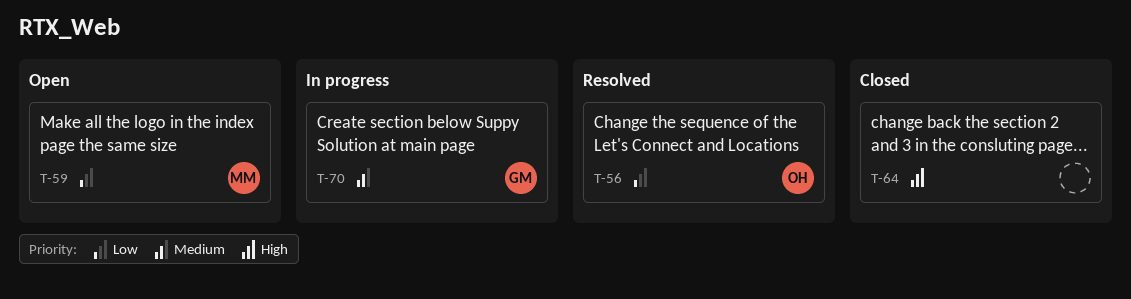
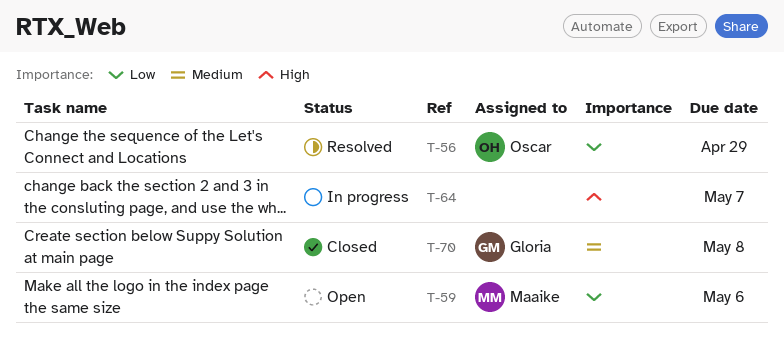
T-64, status: Closed -> In progress
T-70, status: In progress -> Closed

